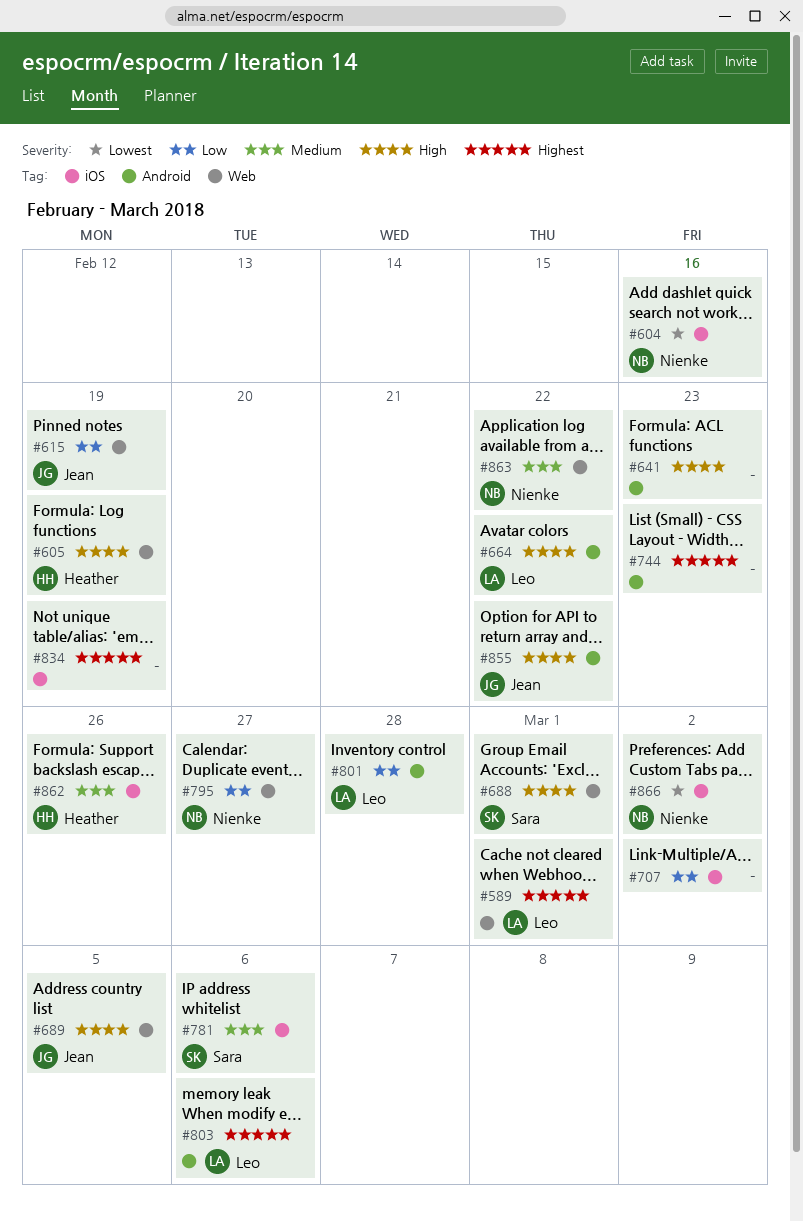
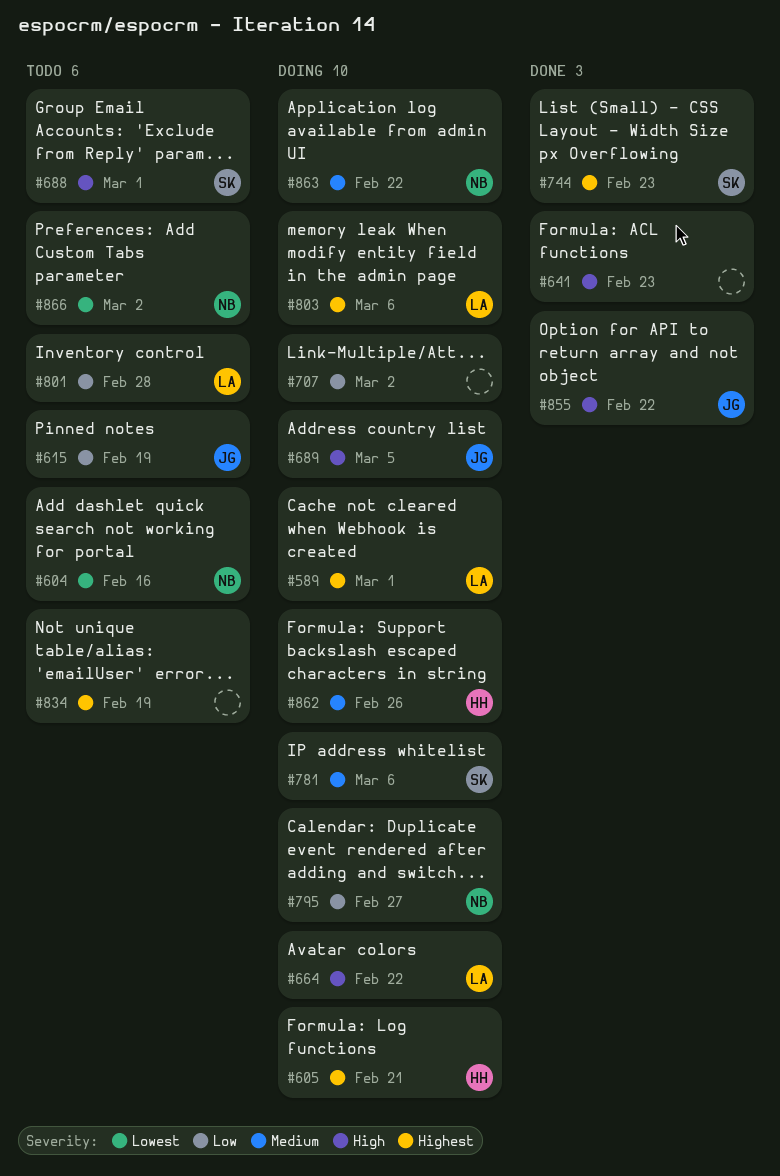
#605, priority: High -> Highest
#605, due: Feb 19 -> Feb 21
#744, owner: none -> Sara

